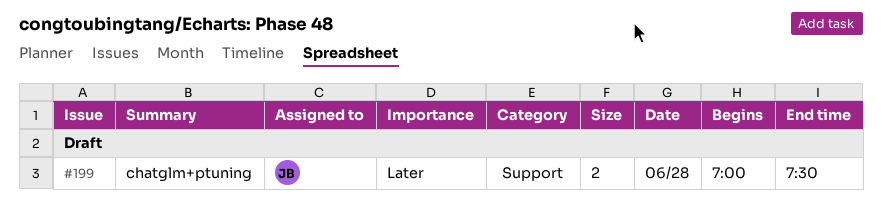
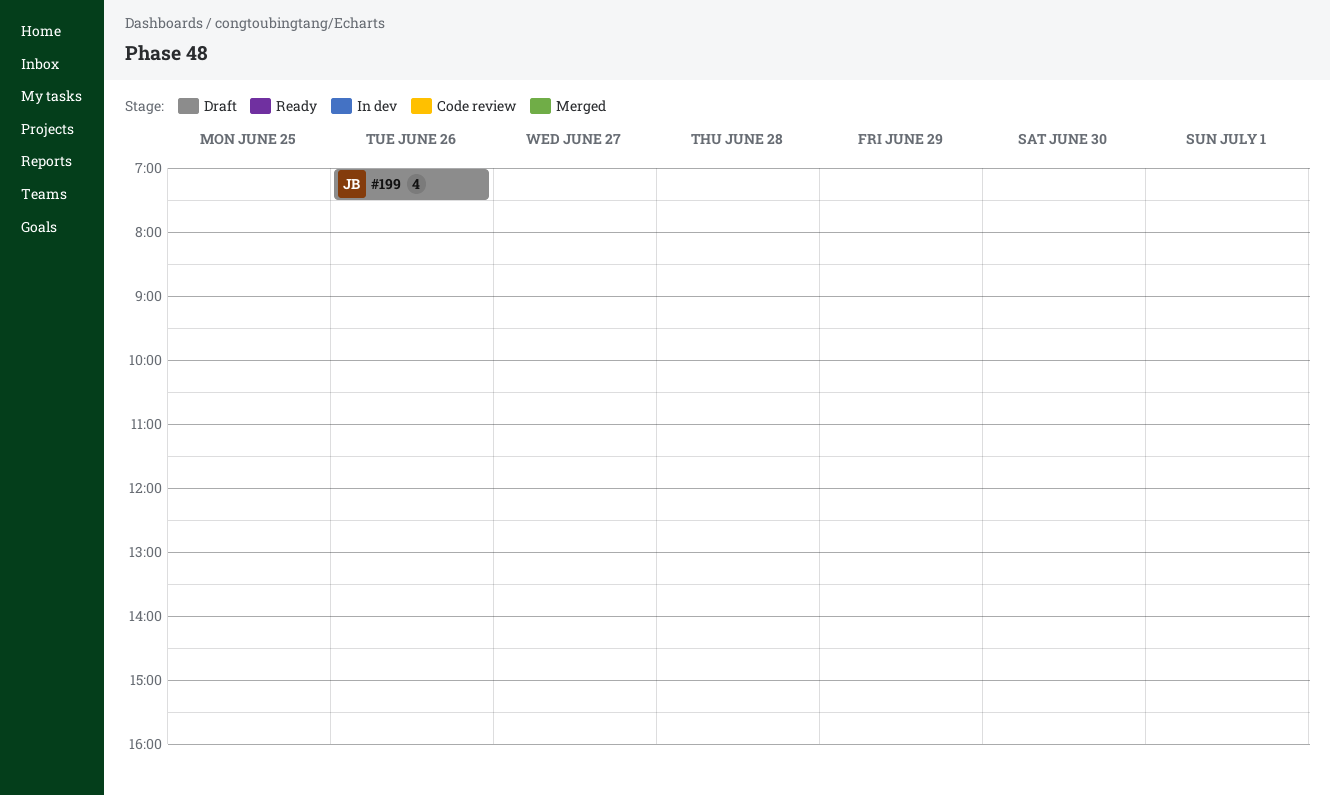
#199, estimate: 2 -> 4
#199, day: Jun 28 -> Jun 26

